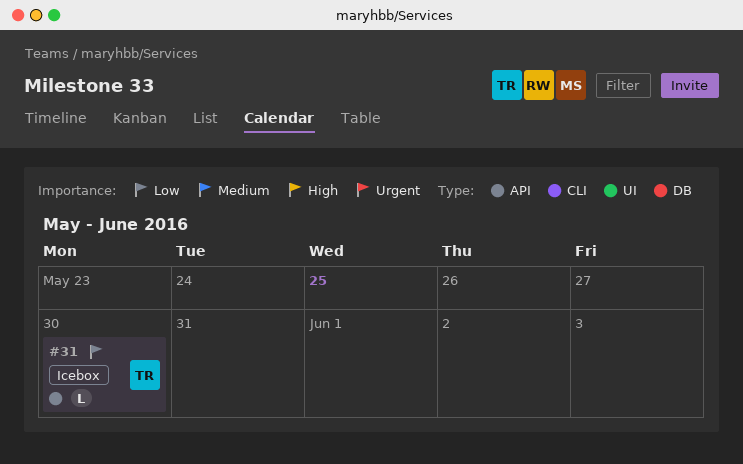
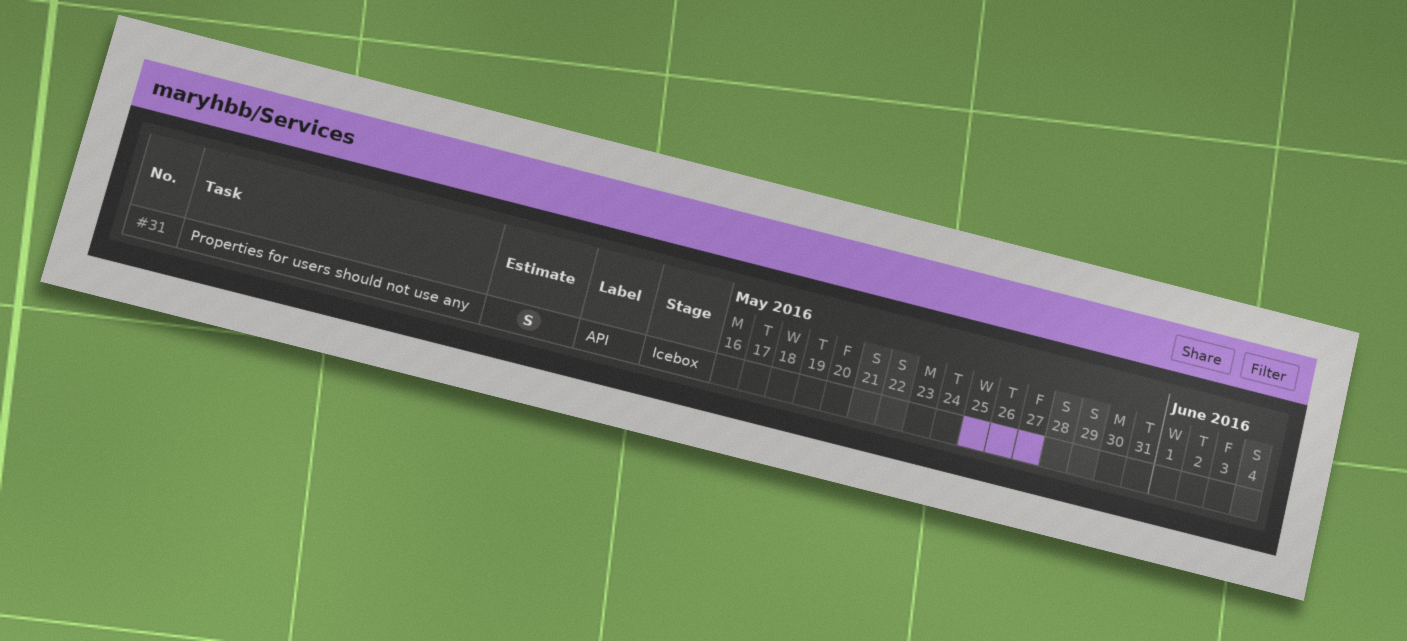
#31, estimate: L -> S
#31, due: May 30 -> May 27

